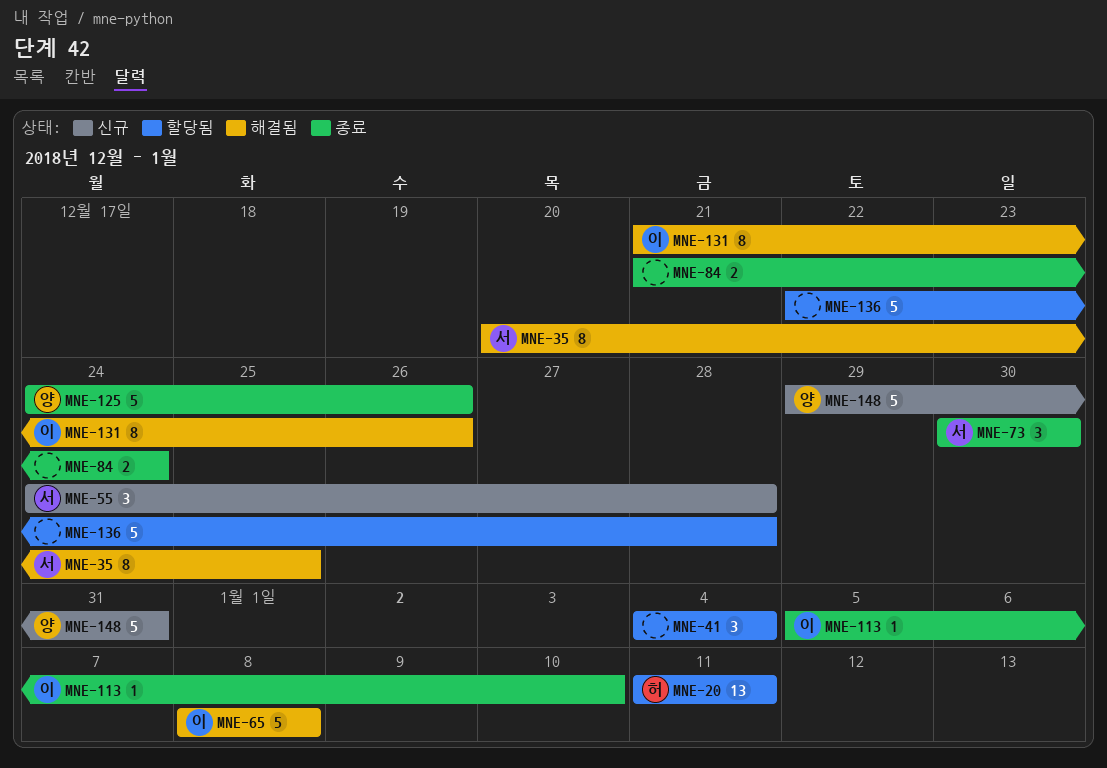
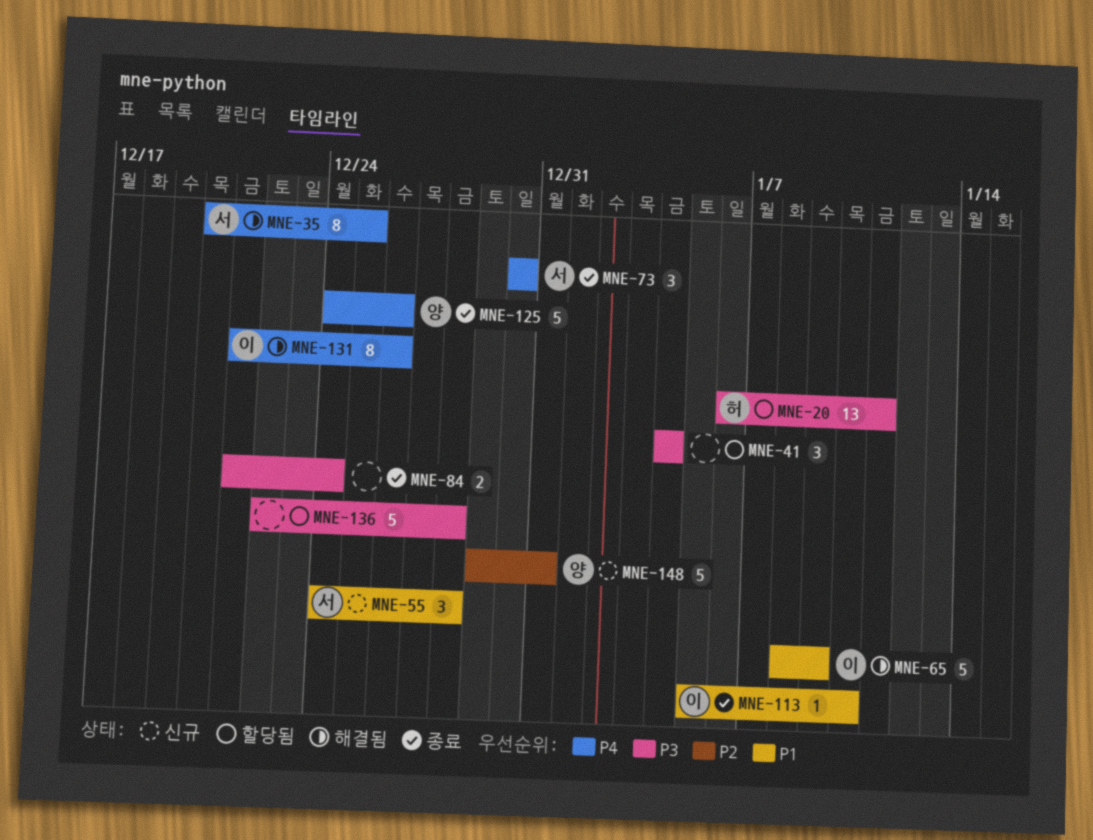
MNE-20, start: Jan 11 -> Jan 6
MNE-65, due: Jan 8 -> Jan 9

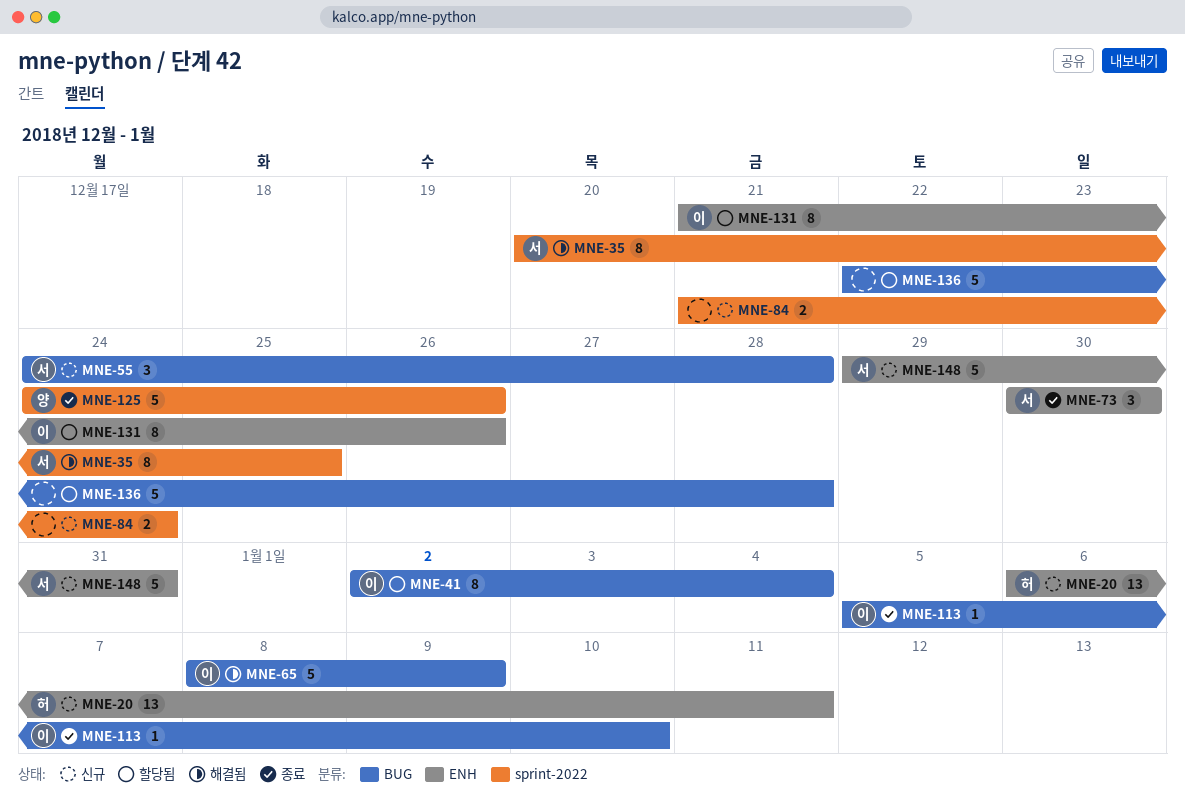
MNE-20, status: 할당됨 -> 신규
MNE-41, owner: none -> 이
MNE-41, estimate: 3 -> 8
MNE-41, start: Jan 4 -> Jan 2
MNE-84, status: 종료 -> 신규
MNE-131, status: 해결됨 -> 할당됨
MNE-148, owner: 양 -> 서

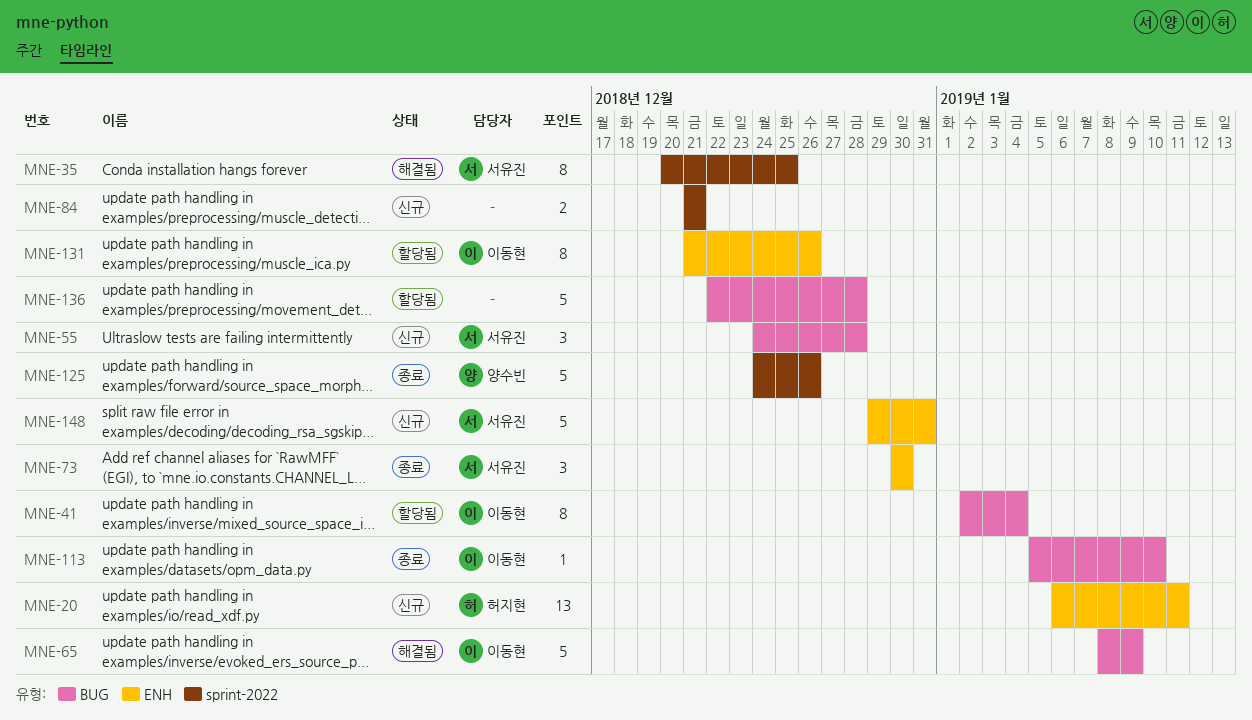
MNE-84, due: Dec 24 -> Dec 21

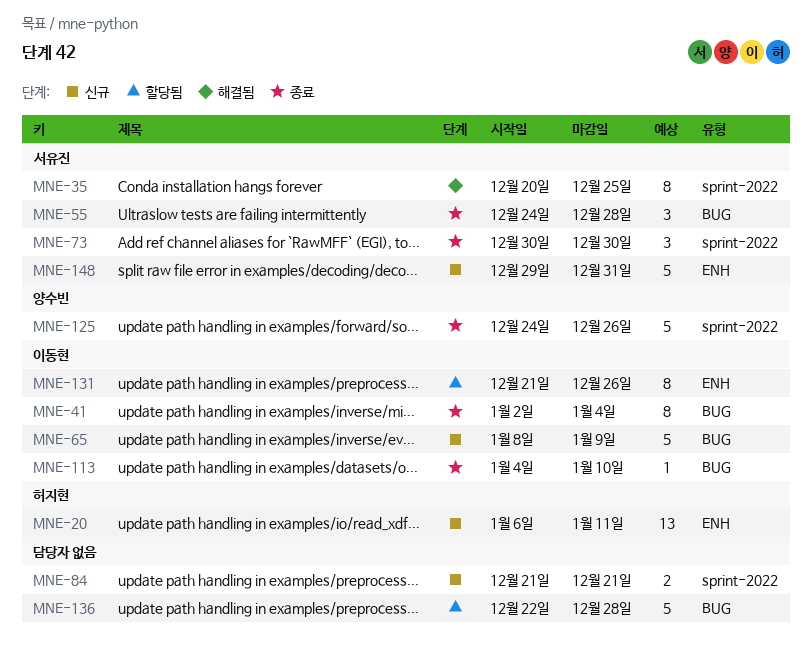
MNE-41, status: 할당됨 -> 종료
MNE-55, status: 신규 -> 종료
MNE-65, status: 해결됨 -> 신규
MNE-73, label: ENH -> sprint-2022
MNE-113, start: Jan 5 -> Jan 4

